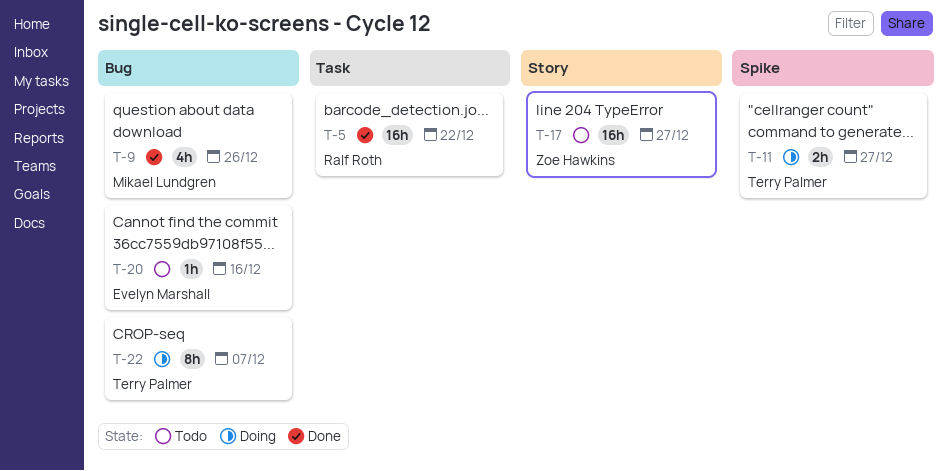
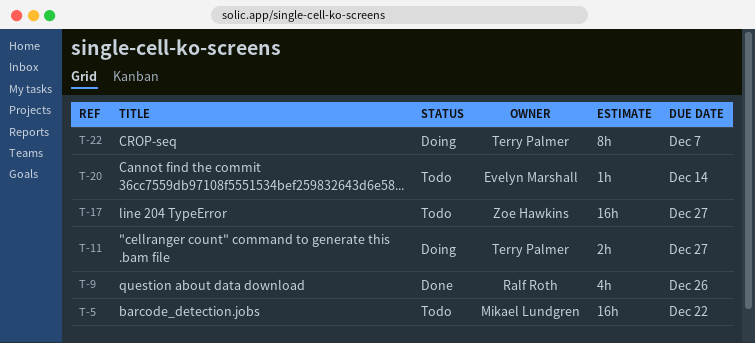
T-5, status: Done -> Todo
T-5, owner: Ralf Roth -> Mikael Lundgren
T-9, owner: Mikael Lundgren -> Ralf Roth
T-20, due: Dec 16 -> Dec 14

